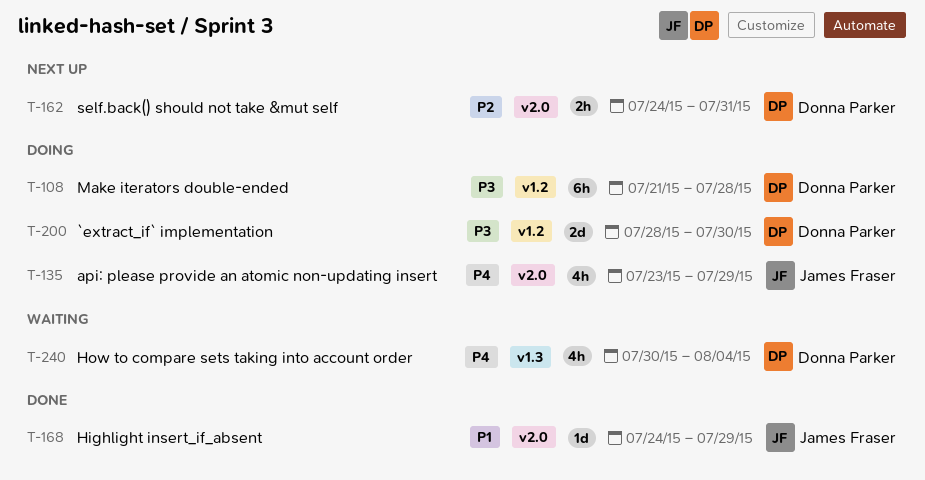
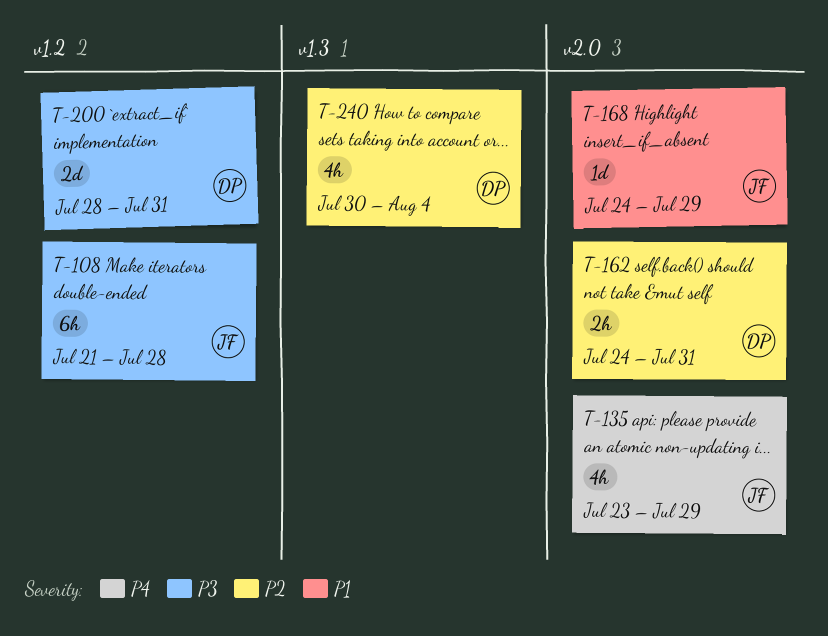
T-108, owner: Donna Parker -> James Fraser
T-200, due: Jul 30 -> Jul 31
T-240, priority: P4 -> P2

